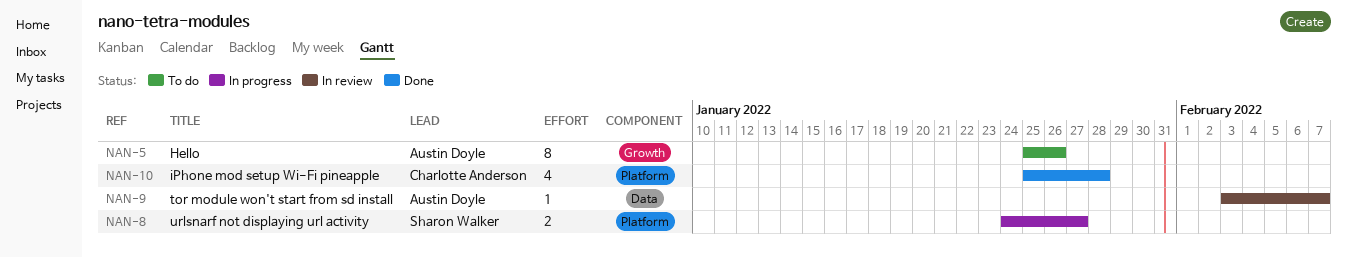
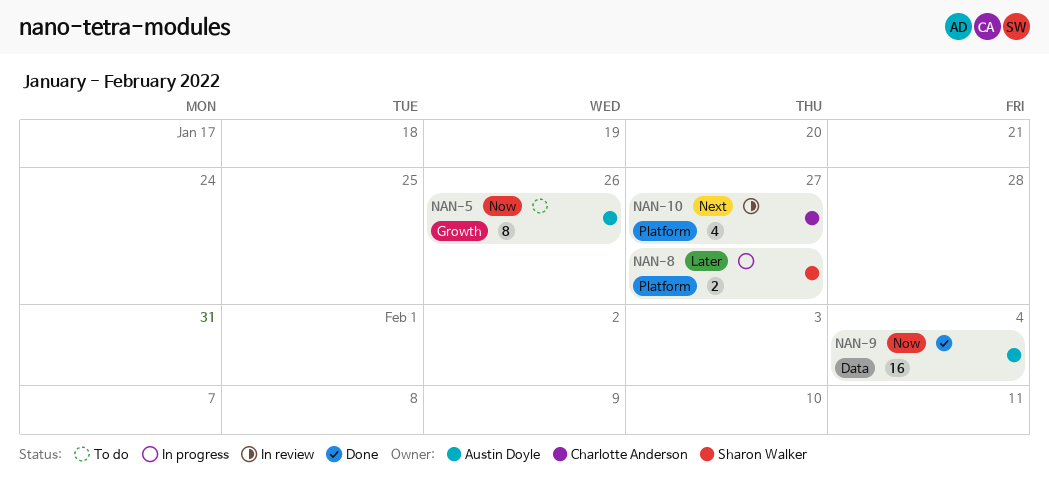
NAN-9, status: In review -> Done
NAN-9, estimate: 1 -> 16
NAN-9, due: Feb 7 -> Feb 4
NAN-10, status: Done -> In review
NAN-10, due: Jan 28 -> Jan 27

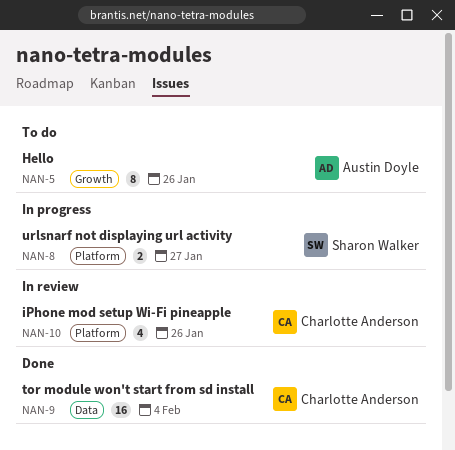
NAN-9, owner: Austin Doyle -> Charlotte Anderson
NAN-10, due: Jan 27 -> Jan 26

